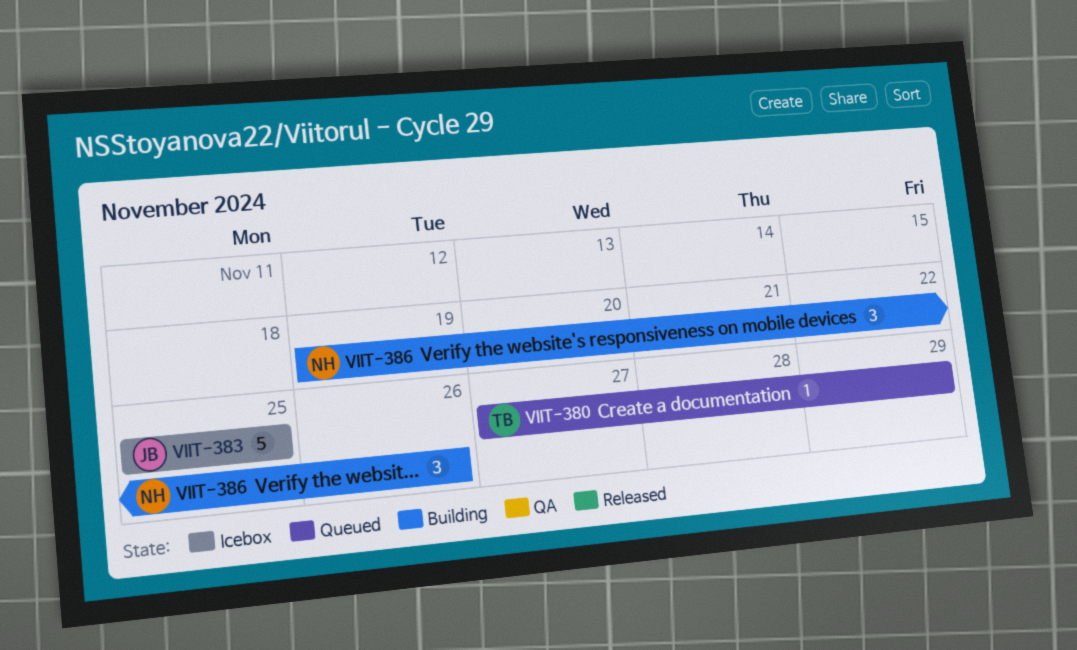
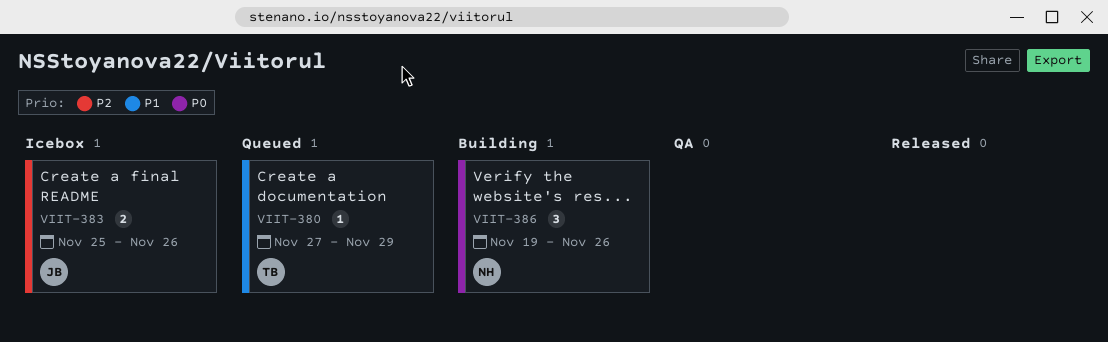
VIIT-383, estimate: 5 -> 2
VIIT-383, due: Nov 25 -> Nov 26

